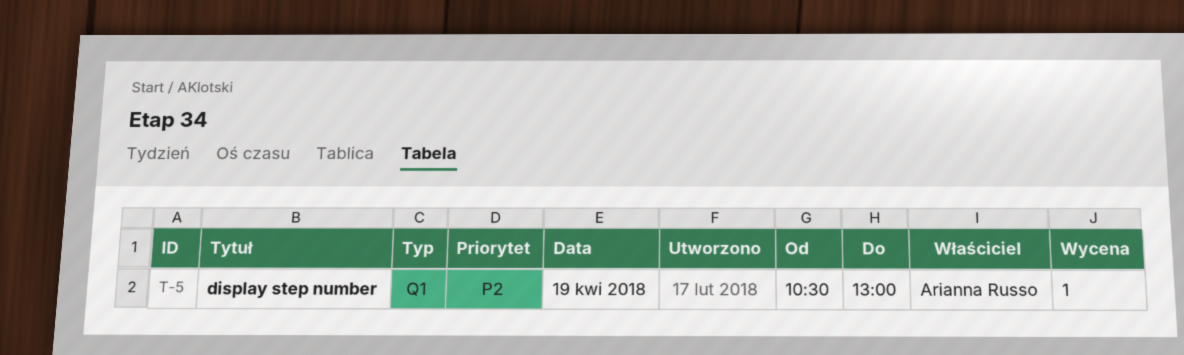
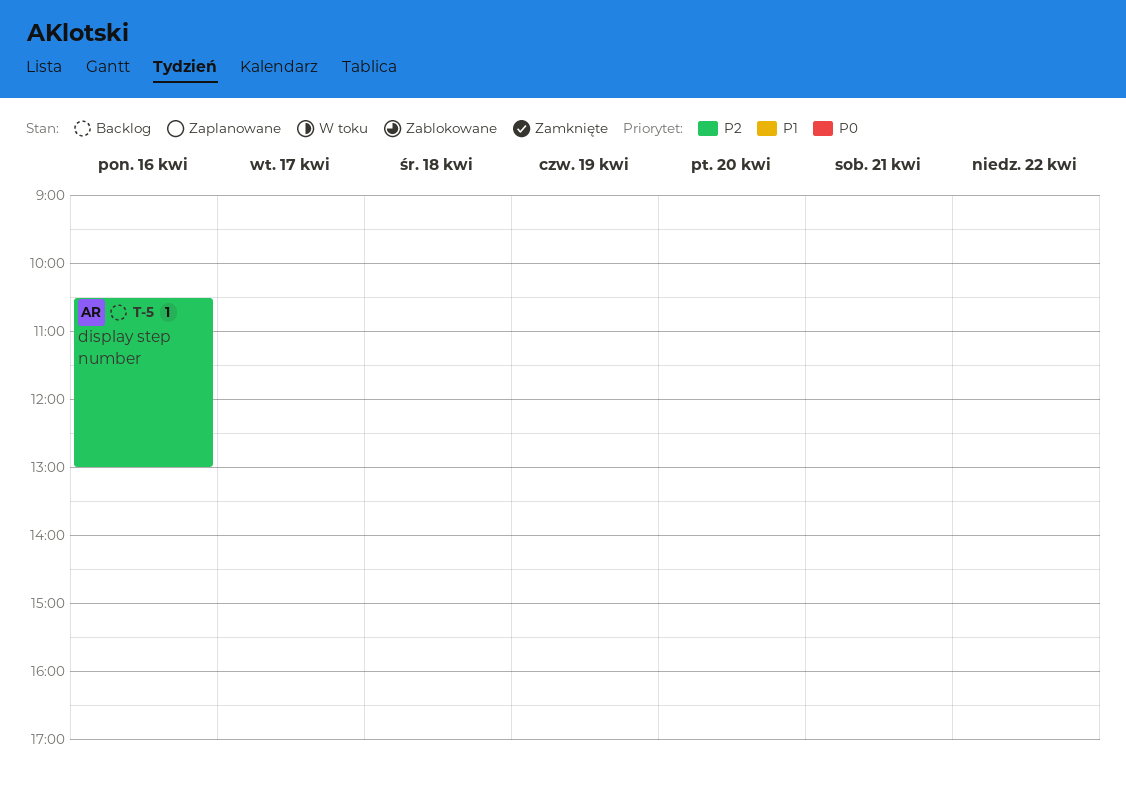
T-5, day: Apr 19 -> Apr 16

